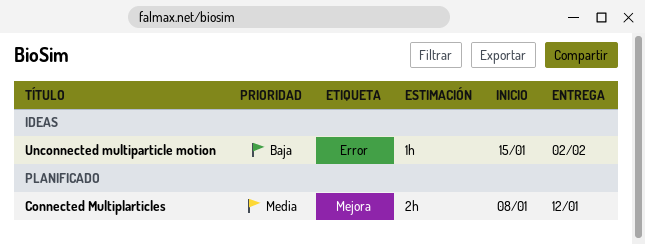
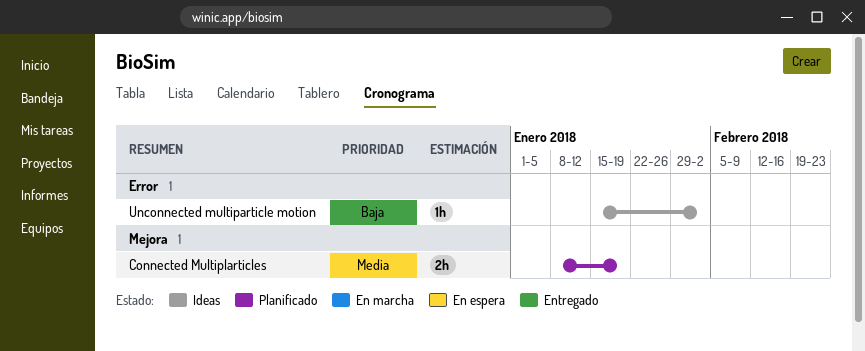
Connected Multiplarticles, due: Jan 12 -> Jan 19

